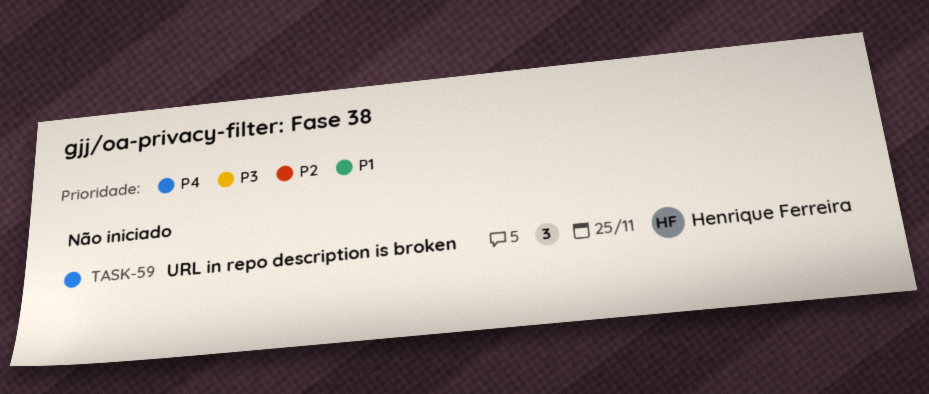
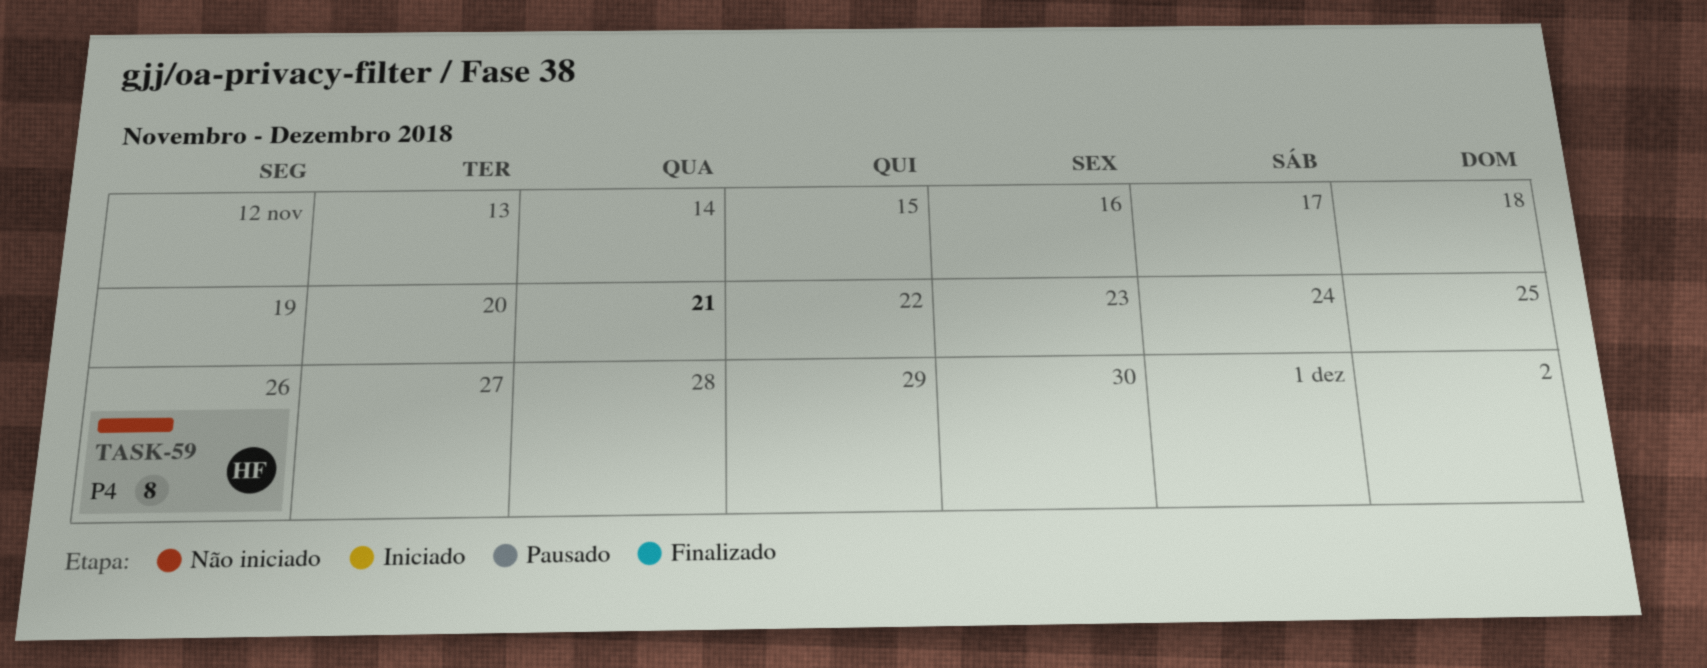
TASK-59, estimate: 3 -> 8
TASK-59, due: Nov 25 -> Nov 26

